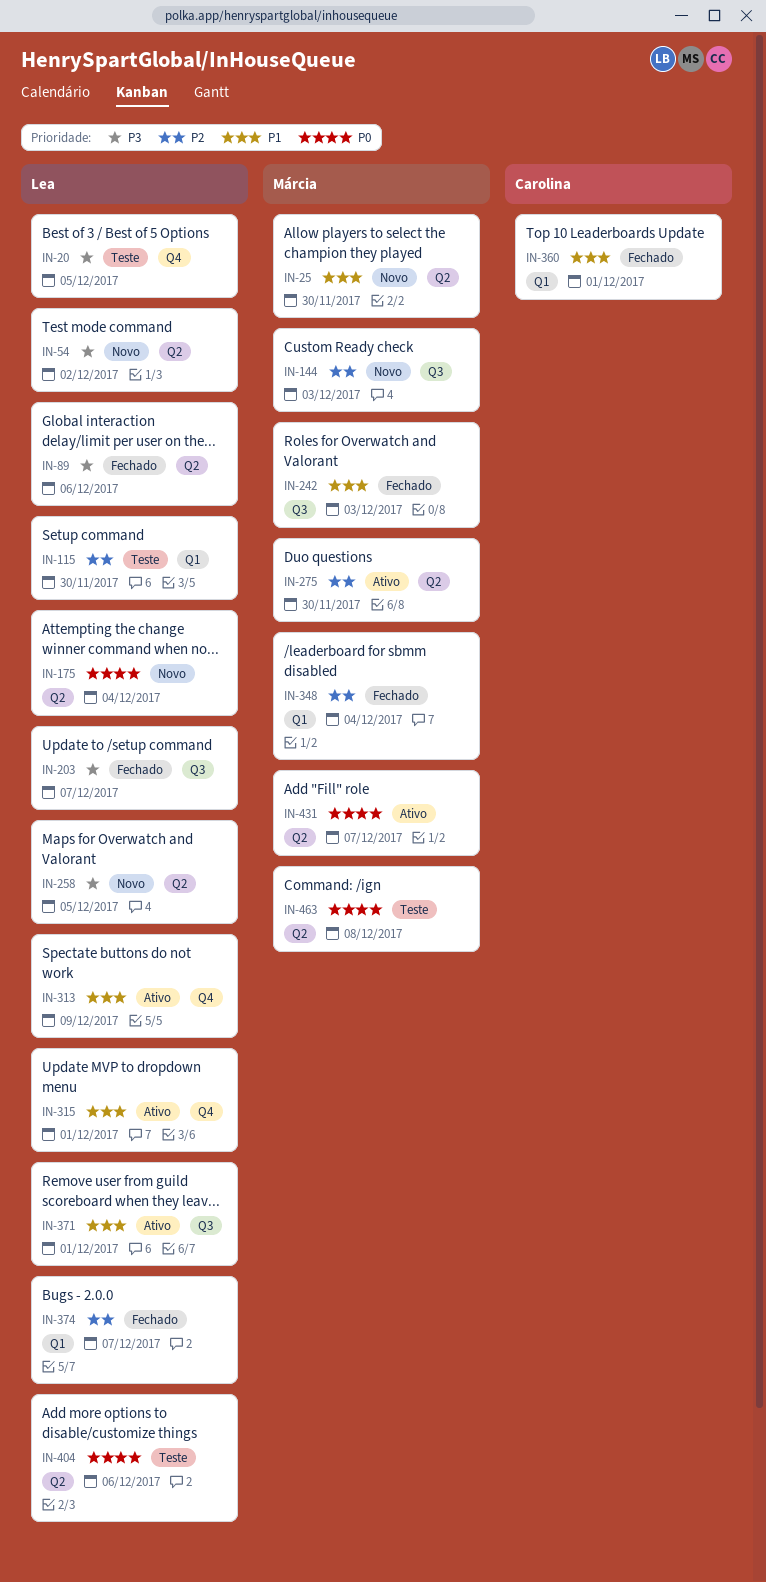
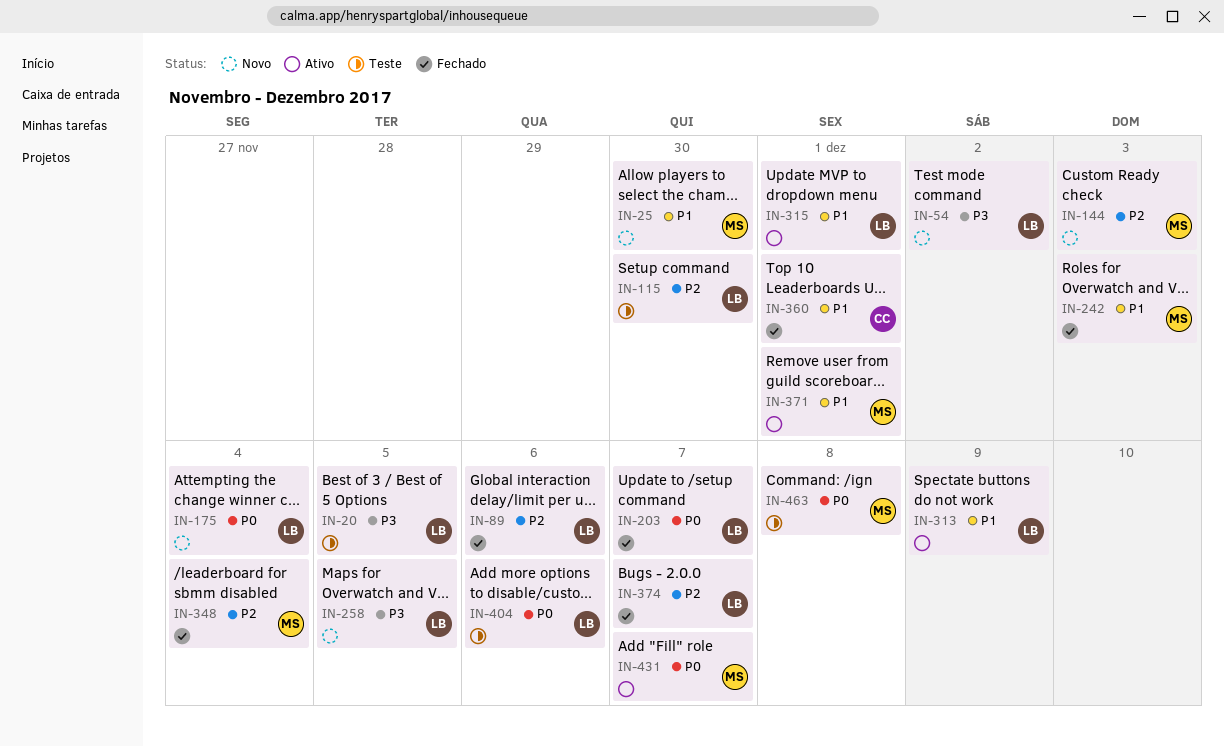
IN-89, priority: P3 -> P2
IN-203, priority: P3 -> P0
IN-275: present -> none
IN-371, owner: Lea -> Márcia

